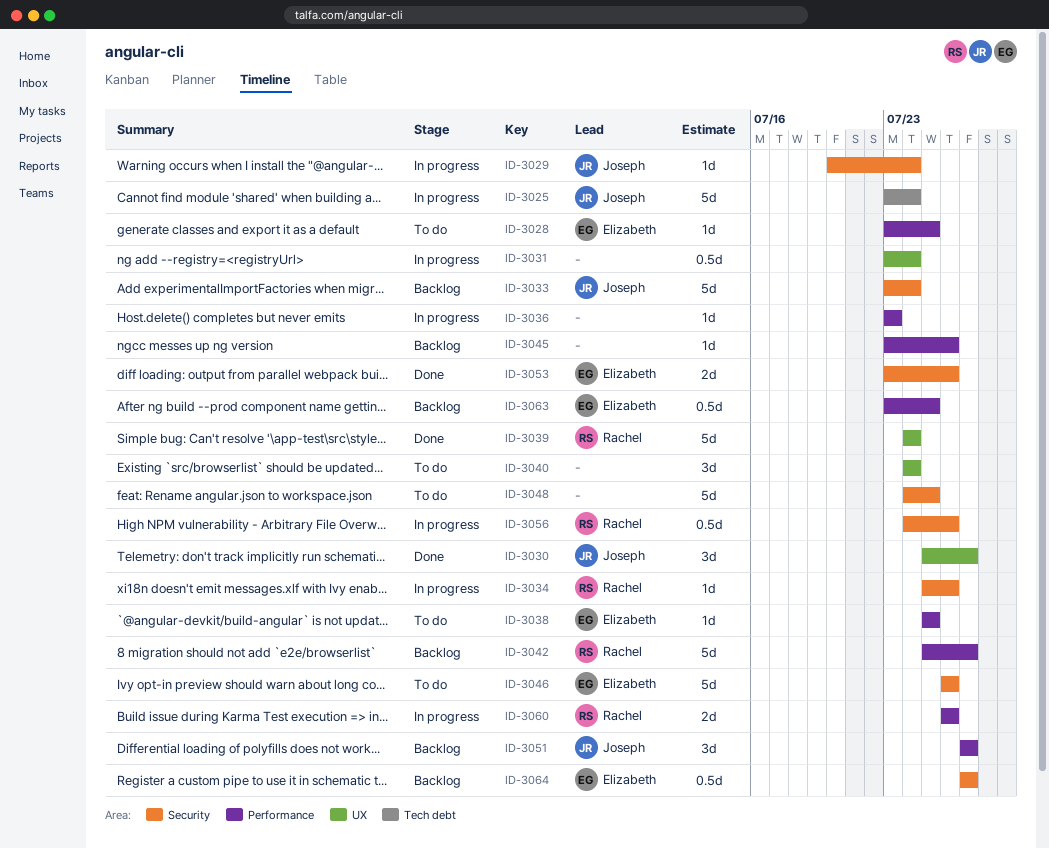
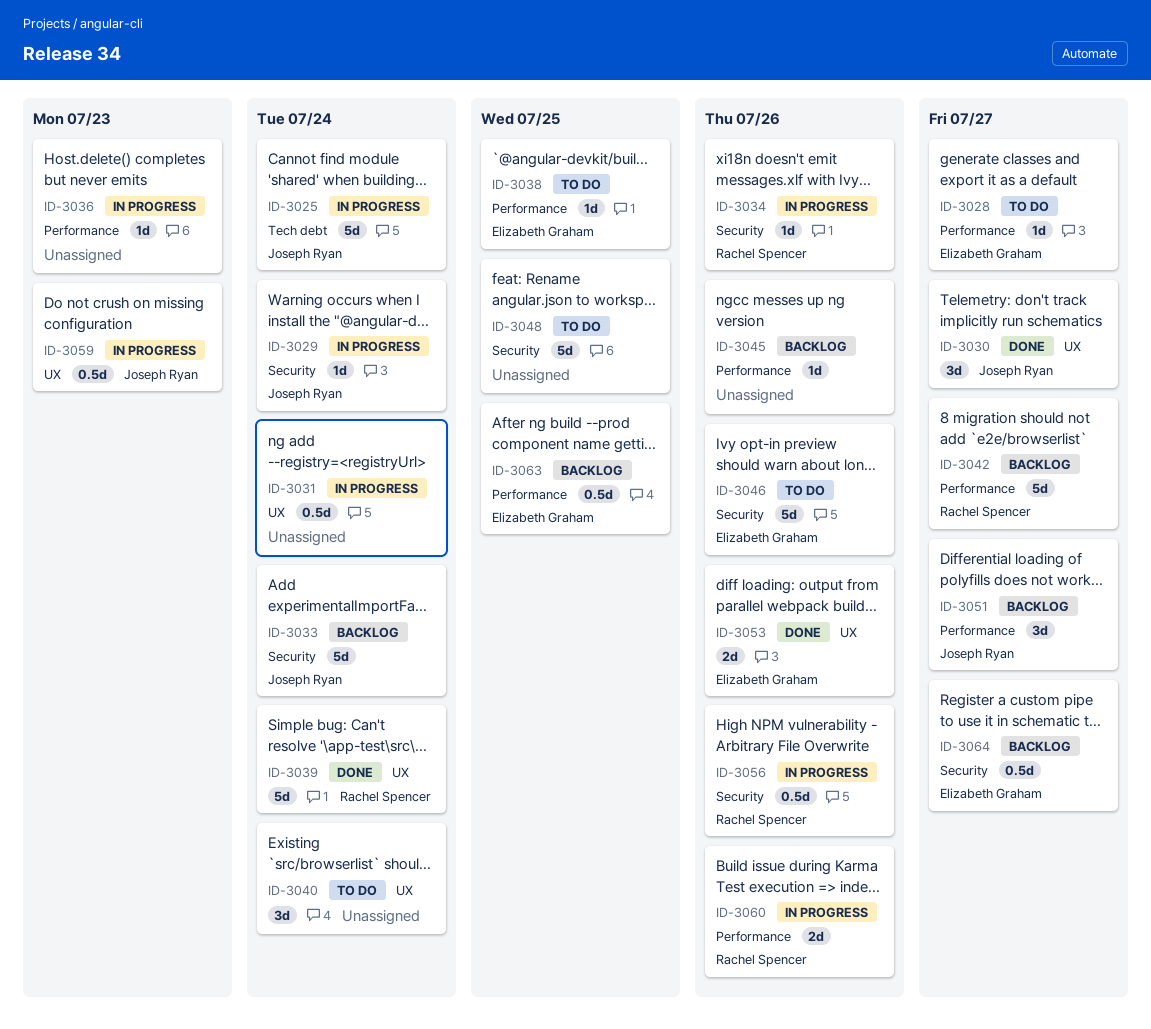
ID-3028, due: Jul 25 -> Jul 27
ID-3053, label: Security -> UX
ID-3059: none -> present

